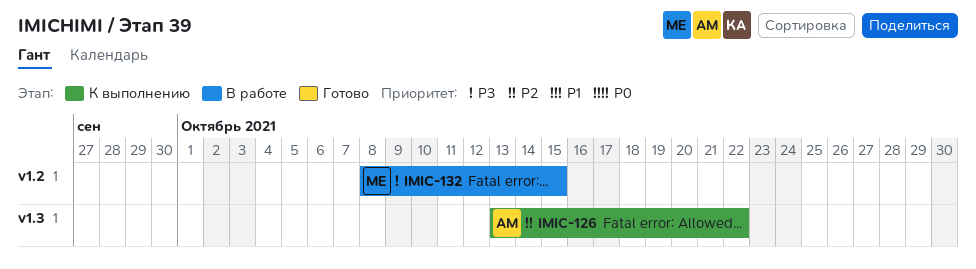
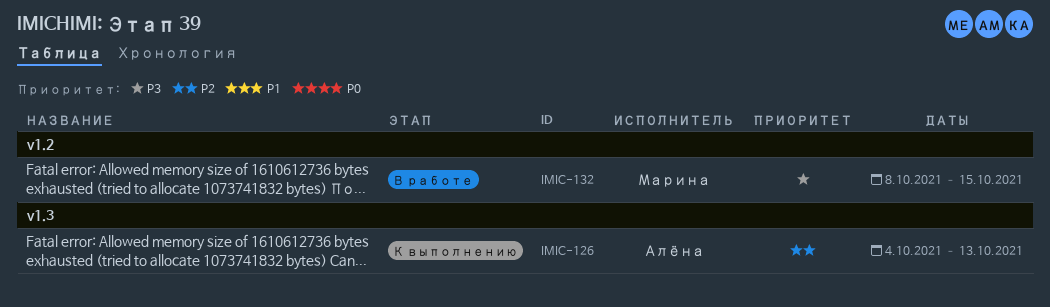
IMIC-126, start: Oct 13 -> Oct 4
IMIC-126, due: Oct 22 -> Oct 13

